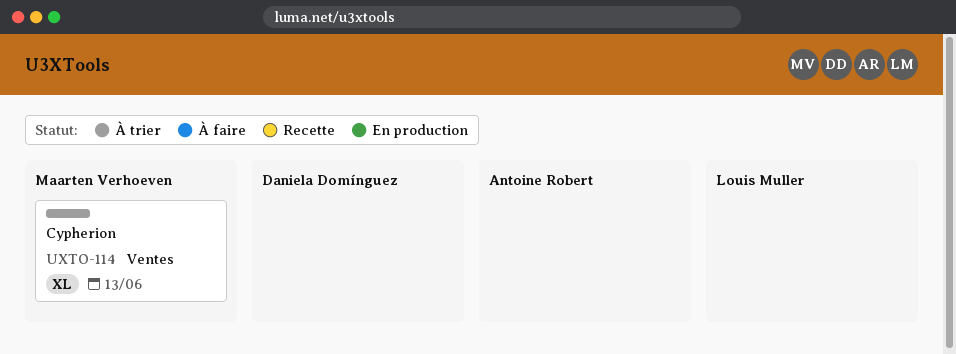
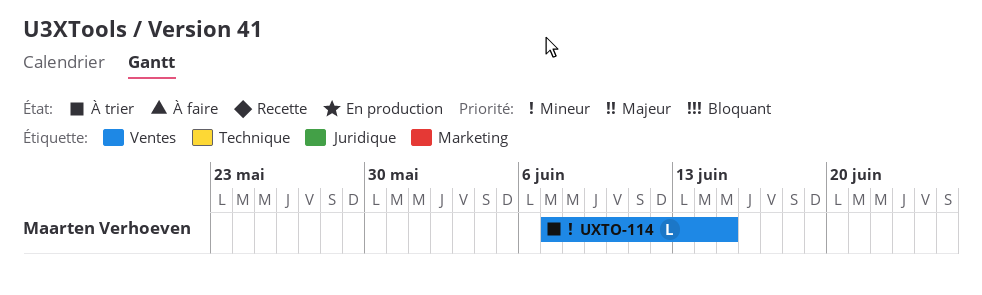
UXTO-114, estimate: XL -> L
UXTO-114, due: Jun 13 -> Jun 15

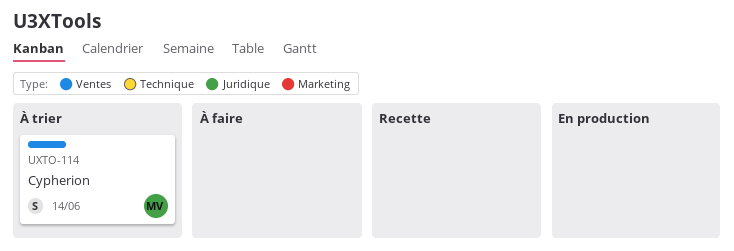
UXTO-114, estimate: L -> S
UXTO-114, due: Jun 15 -> Jun 14

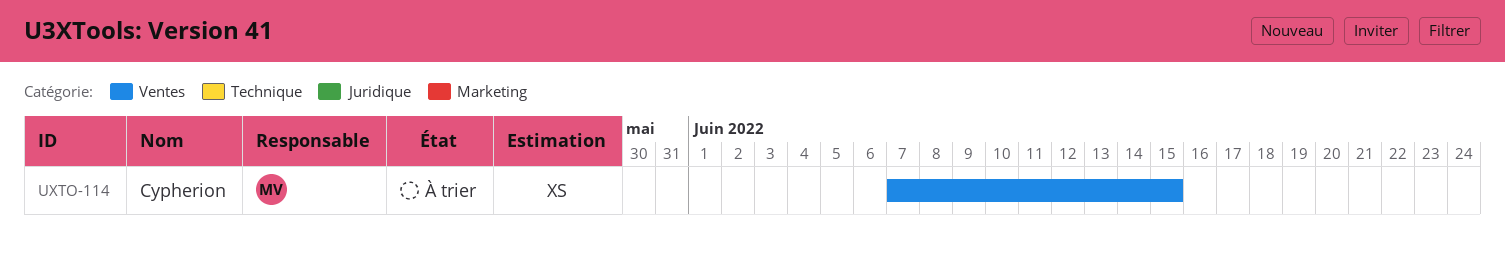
UXTO-114, estimate: S -> XS
UXTO-114, due: Jun 14 -> Jun 15

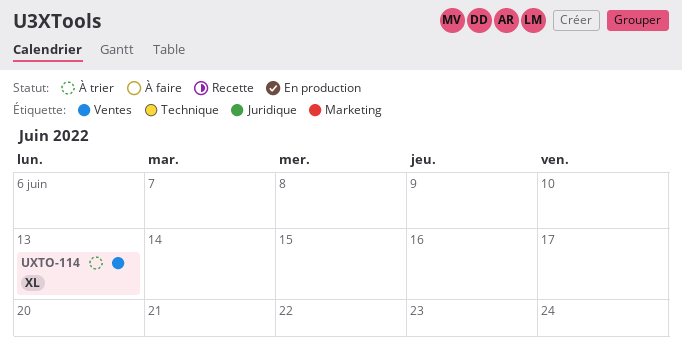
UXTO-114, estimate: XS -> XL
UXTO-114, due: Jun 15 -> Jun 13

